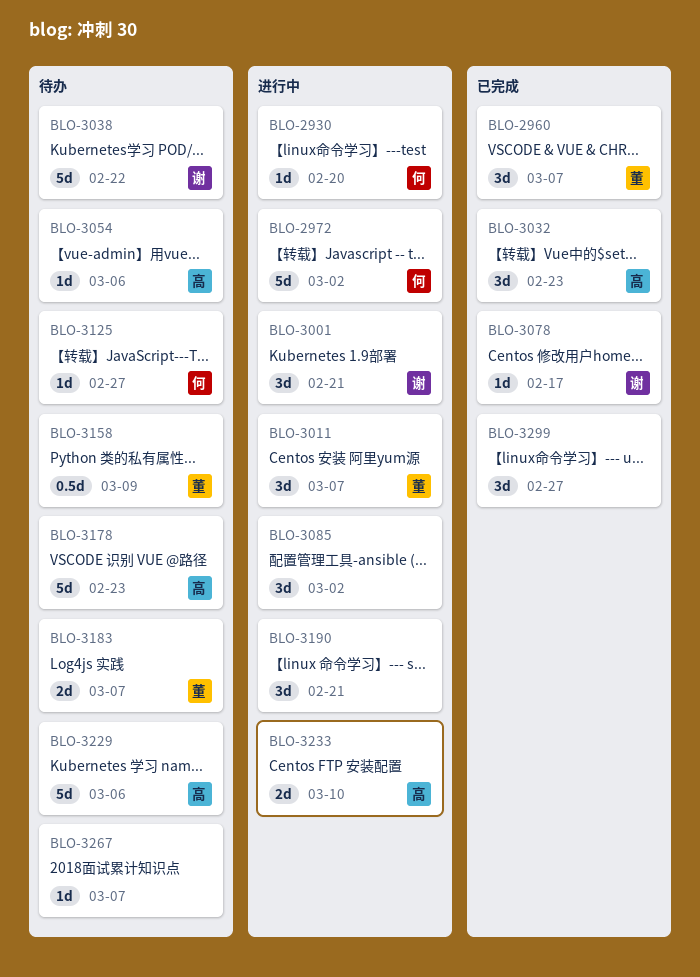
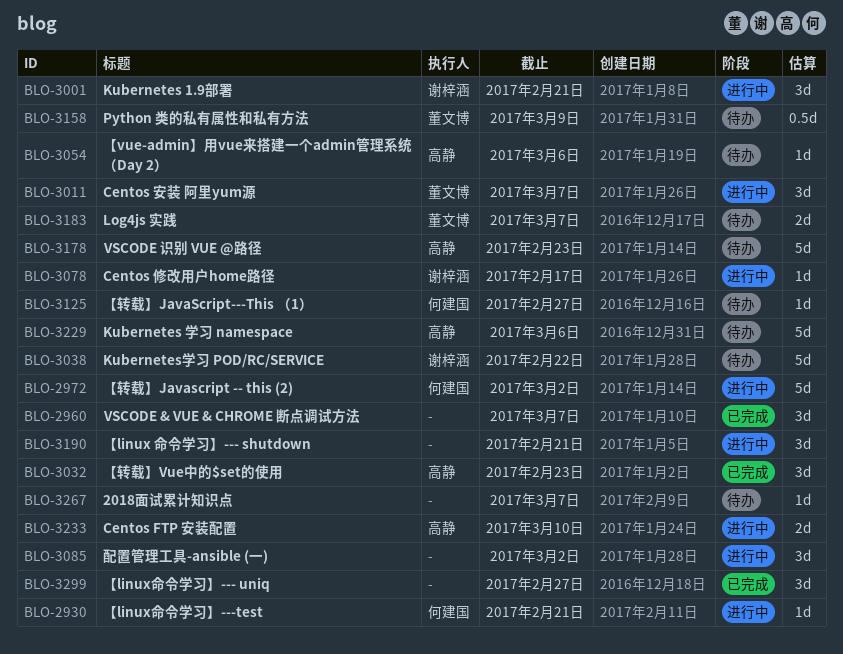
BLO-2930, due: Feb 20 -> Feb 21
BLO-2960, owner: 董文博 -> none
BLO-3078, status: 已完成 -> 进行中

